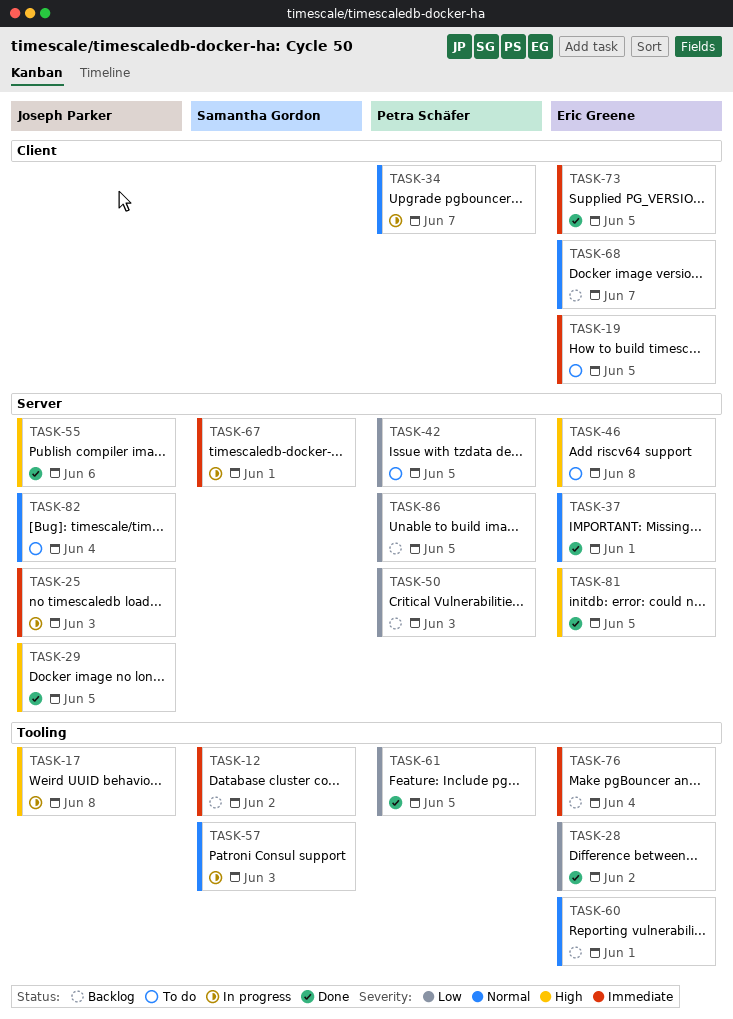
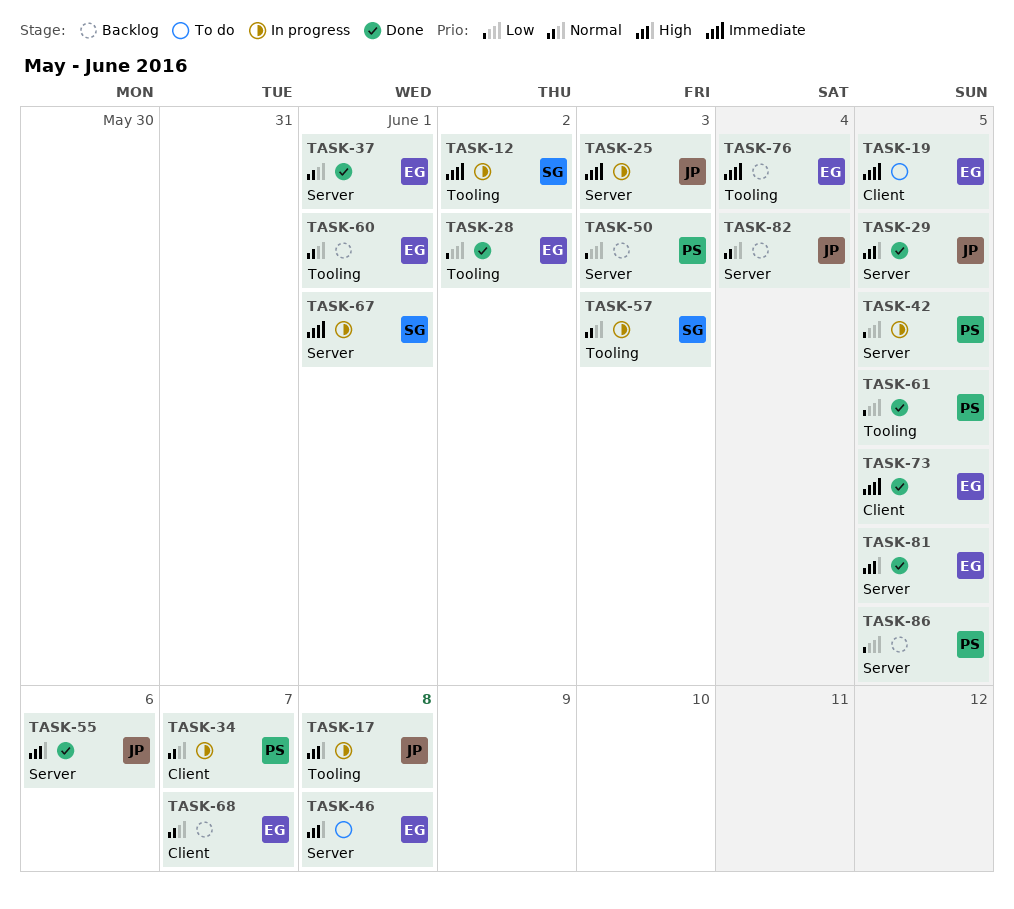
TASK-12, status: Backlog -> In progress
TASK-42, status: To do -> In progress
TASK-82, status: To do -> Backlog

